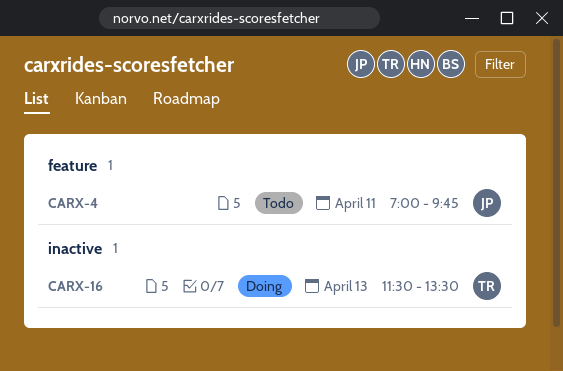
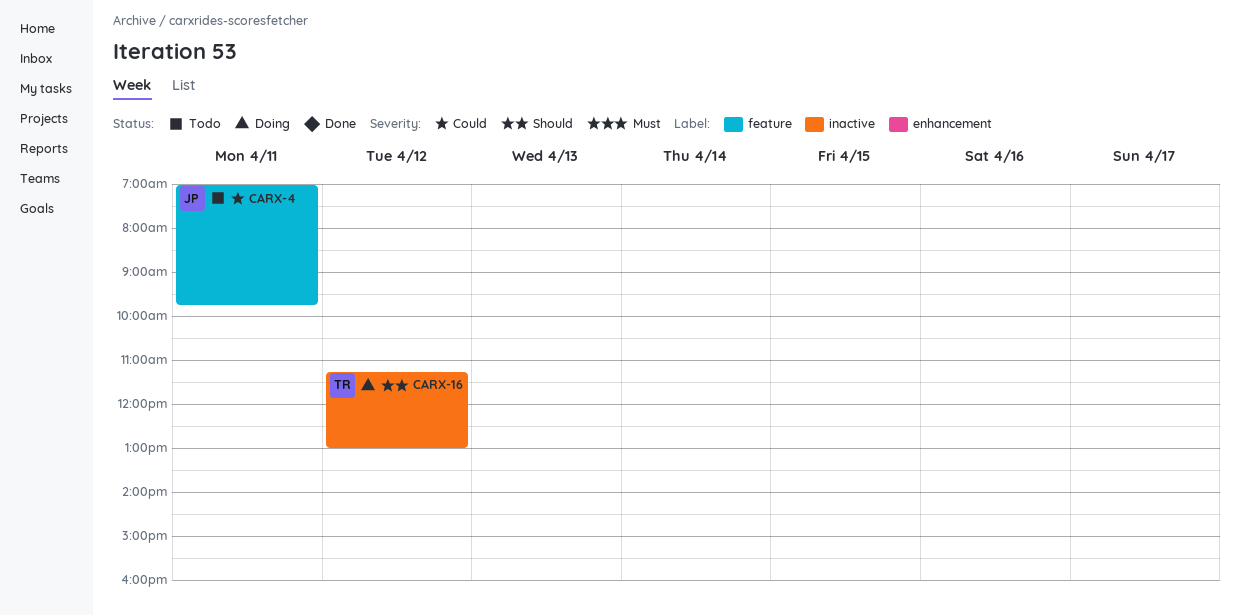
CARX-16, day: Apr 13 -> Apr 12
CARX-16, begins: 11:30 -> 11:15
CARX-16, ends: 13:30 -> 13:00

